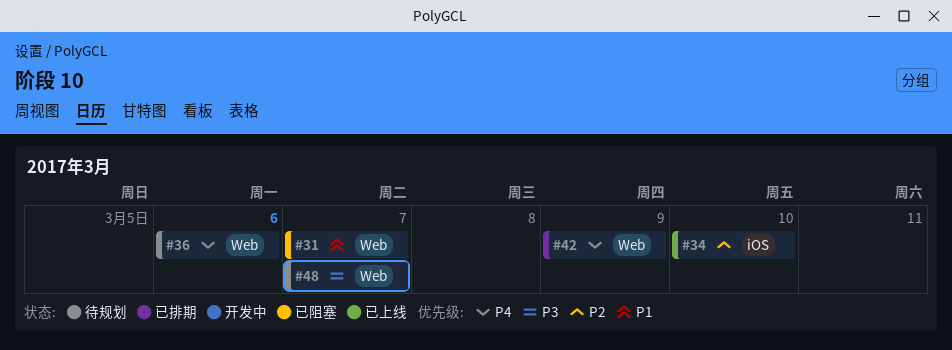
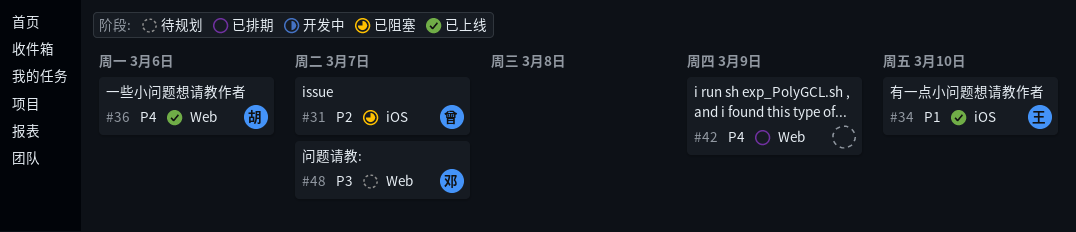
#31, priority: P1 -> P2
#31, label: Web -> iOS
#34, priority: P2 -> P1
#36, status: 待规划 -> 已上线

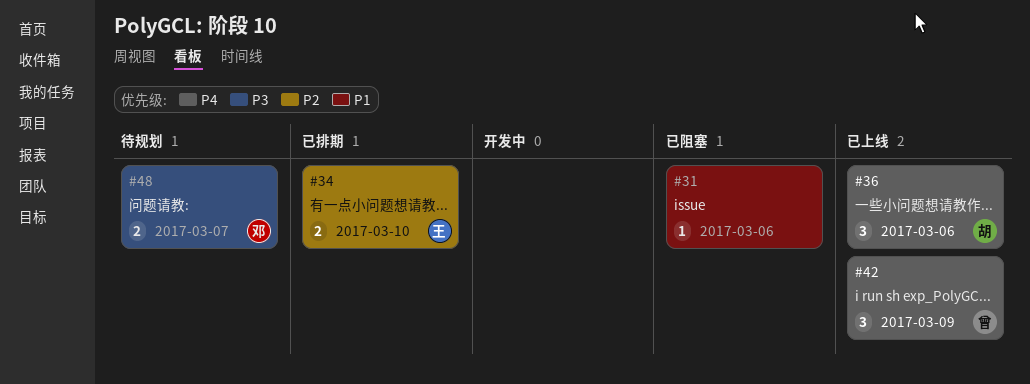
#31, owner: 曾 -> none
#31, priority: P2 -> P1
#31, due: Mar 7 -> Mar 6
#34, status: 已上线 -> 已排期
#34, priority: P1 -> P2
#42, status: 已排期 -> 已上线
#42, owner: none -> 曾

